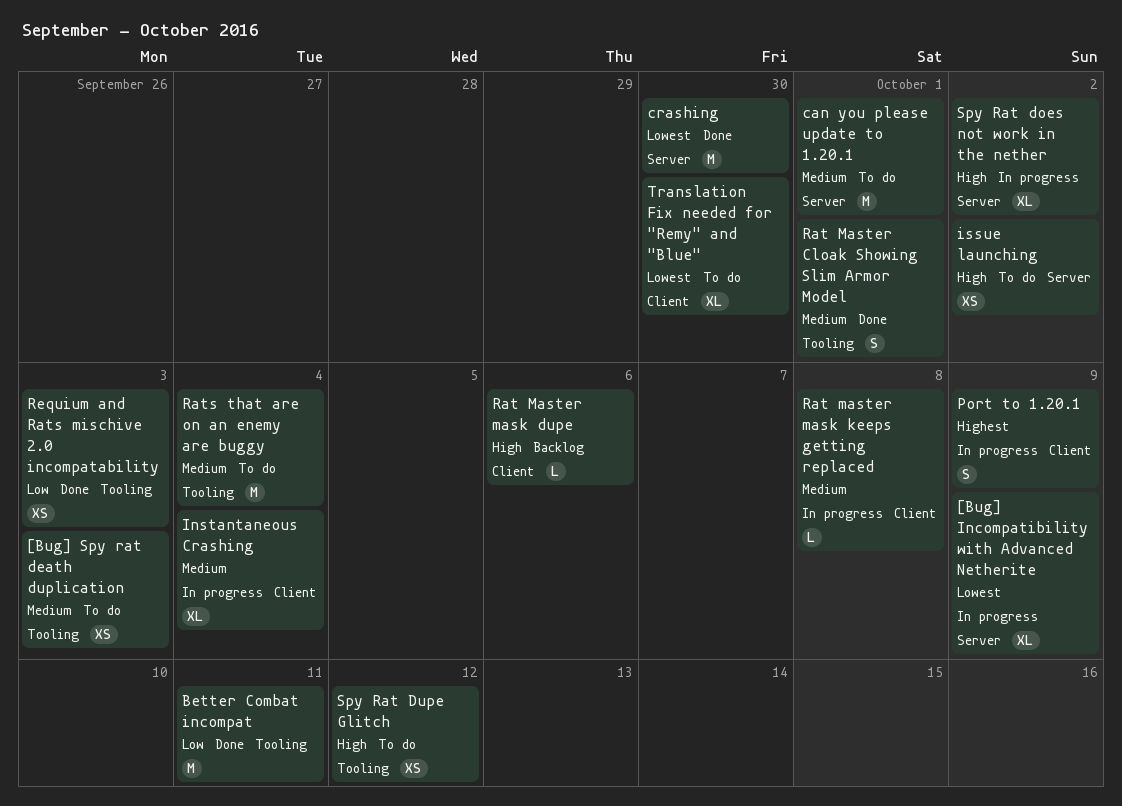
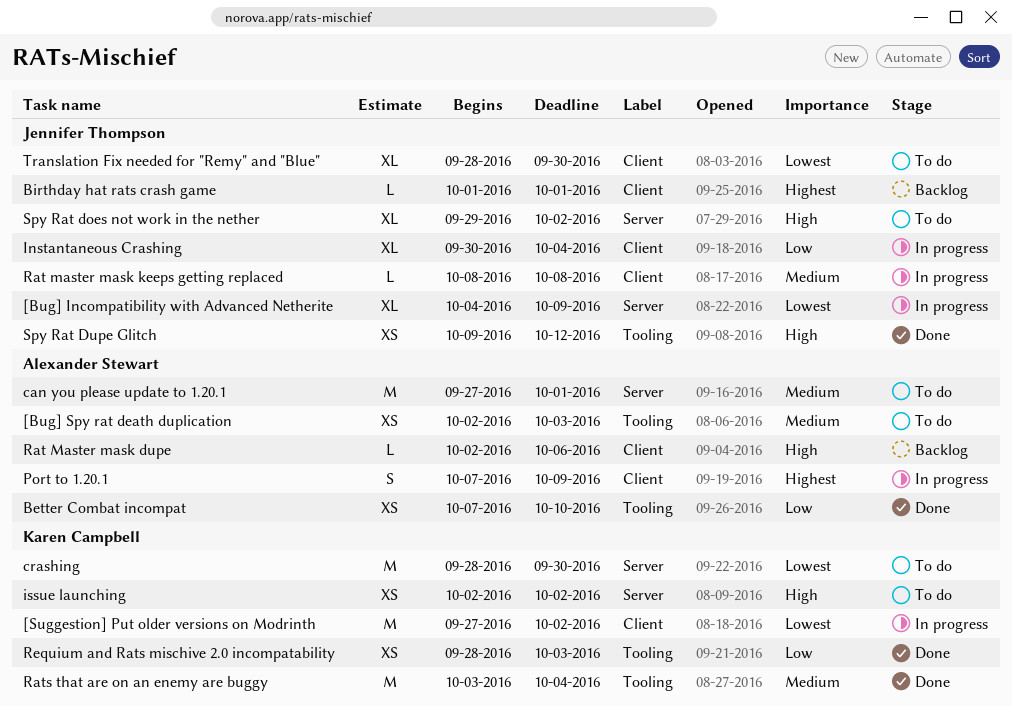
[Suggestion] Put older versions on Modrinth: none -> present
Better Combat incompat, estimate: M -> XS
Better Combat incompat, due: Oct 11 -> Oct 10
Birthday hat rats crash game: none -> present
crashing, status: Done -> To do
Instantaneous Crashing, priority: Medium -> Low
Rat Master Cloak Showing Slim Armor Model: present -> none
Rats that are on an enemy are buggy, status: To do -> Done
Spy Rat does not work in the nether, status: In progress -> To do
Spy Rat Dupe Glitch, status: To do -> Done

